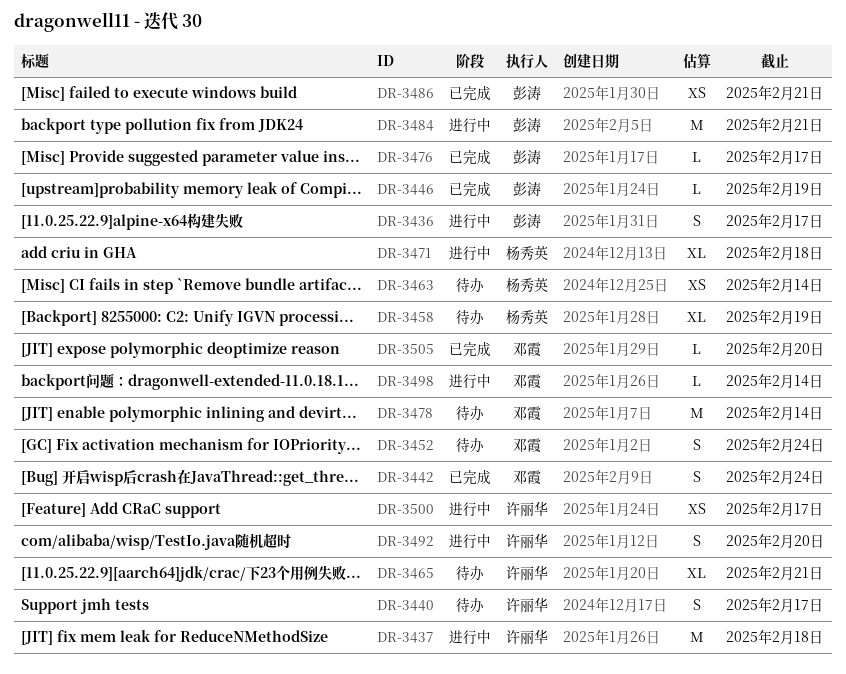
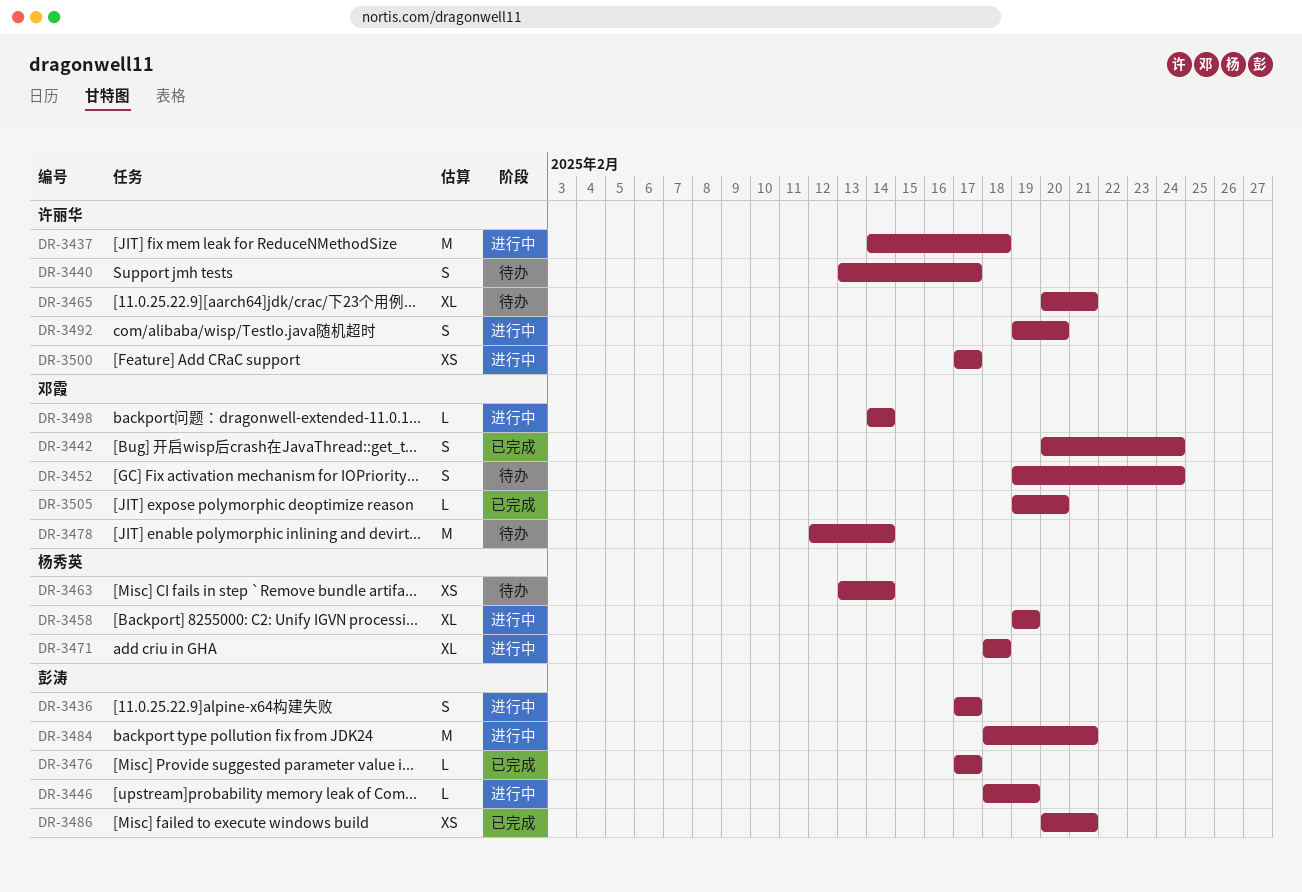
DR-3446, status: 已完成 -> 进行中
DR-3458, status: 待办 -> 进行中

